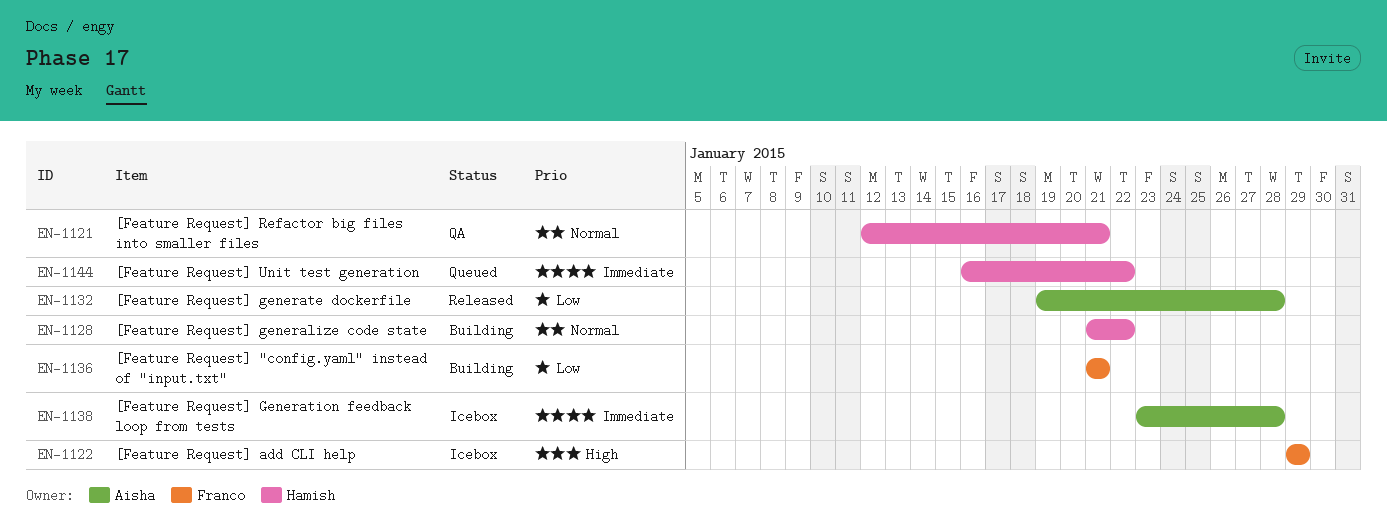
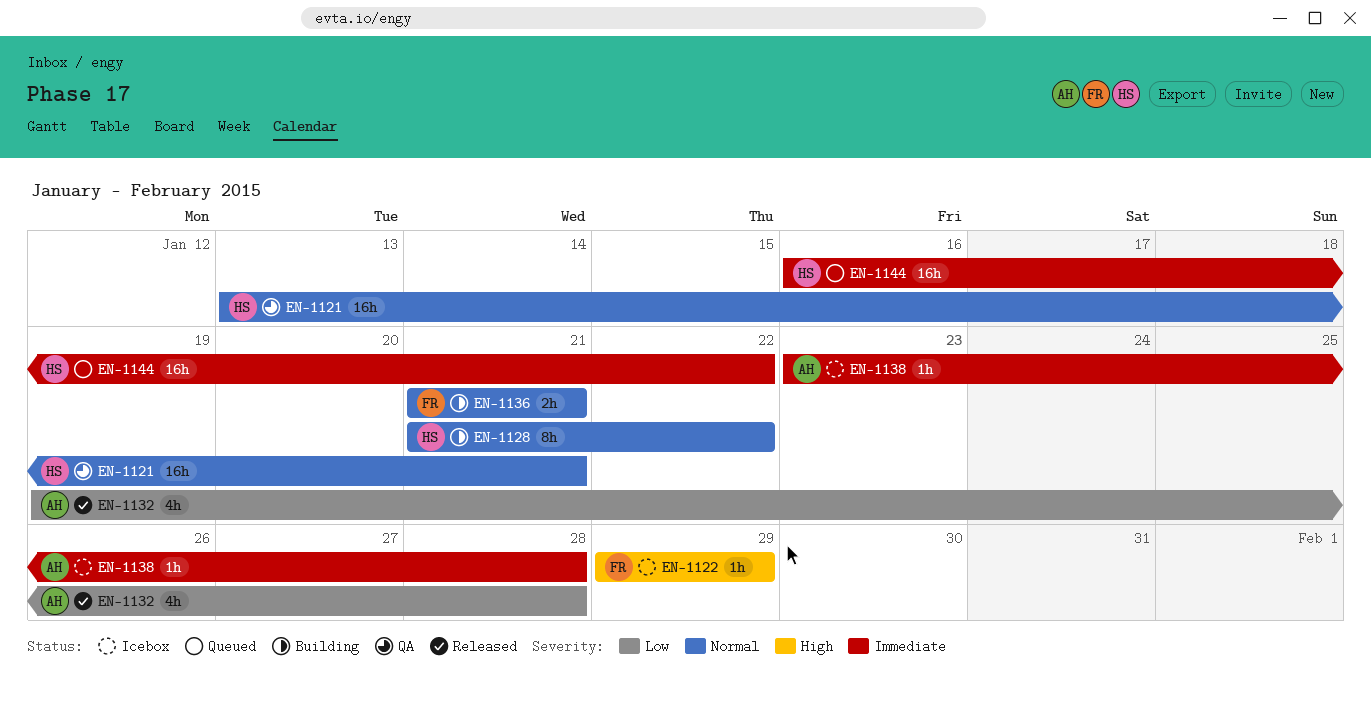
EN-1121, start: Jan 12 -> Jan 13
EN-1136, priority: Low -> Normal

